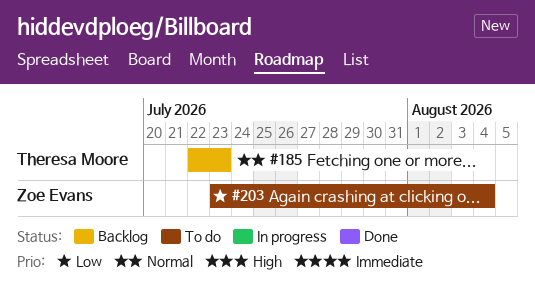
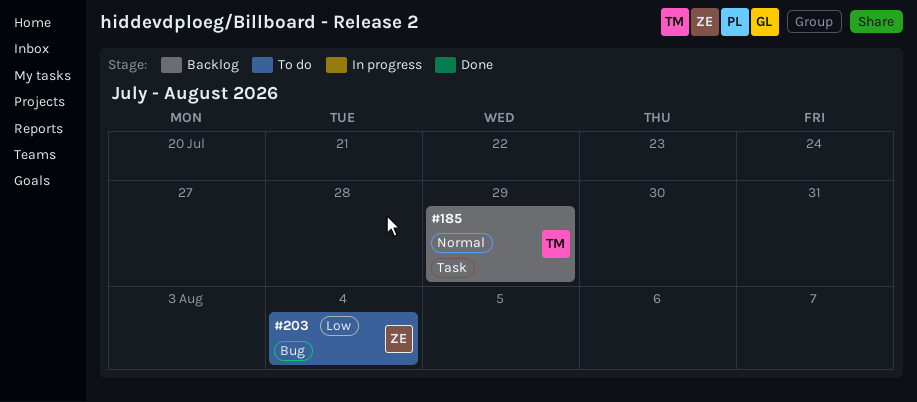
#185, due: Jul 23 -> Jul 29

